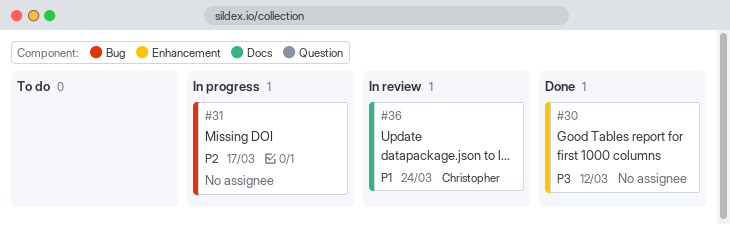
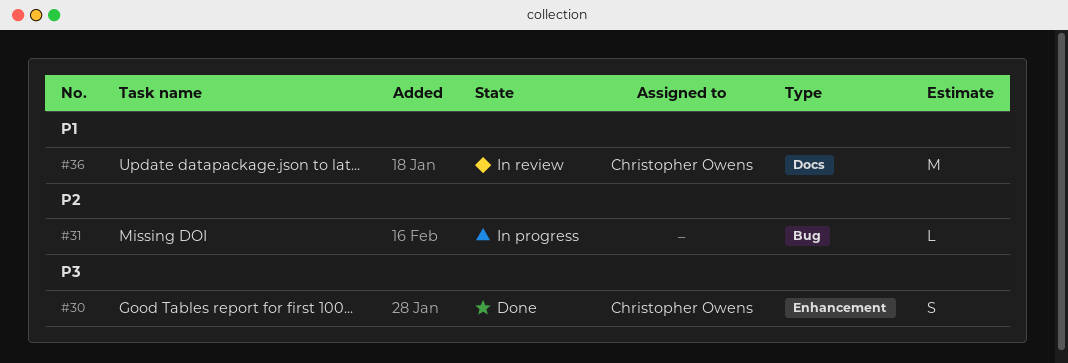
#30, owner: none -> Christopher Owens

